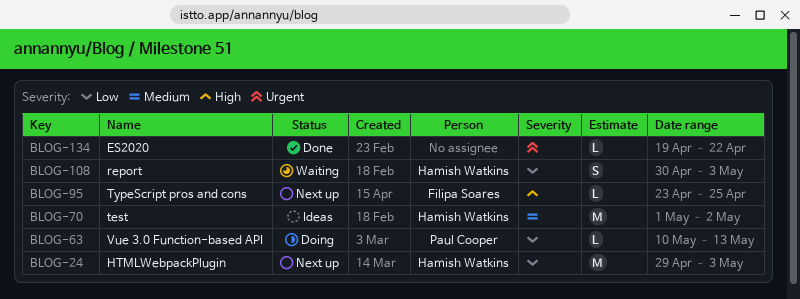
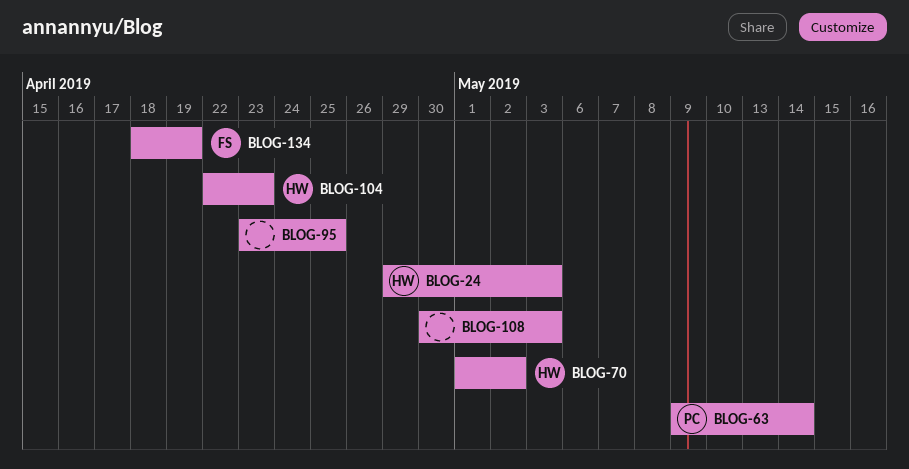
BLOG-63, start: May 10 -> May 9
BLOG-63, due: May 13 -> May 14
BLOG-95, owner: Filipa Soares -> none
BLOG-104: none -> present
BLOG-108, owner: Hamish Watkins -> none
BLOG-134, owner: none -> Filipa Soares
BLOG-134, start: Apr 19 -> Apr 18
BLOG-134, due: Apr 22 -> Apr 19

